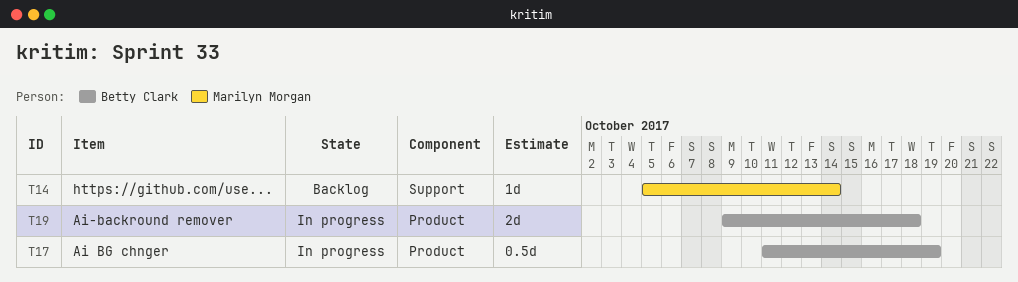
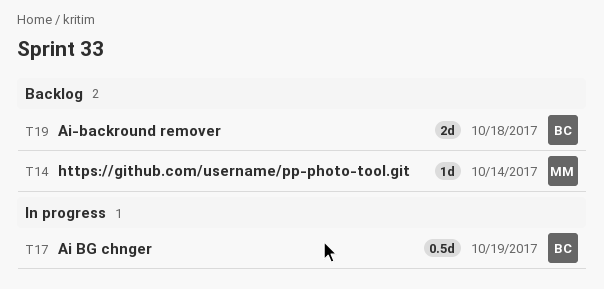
T19, status: In progress -> Backlog

